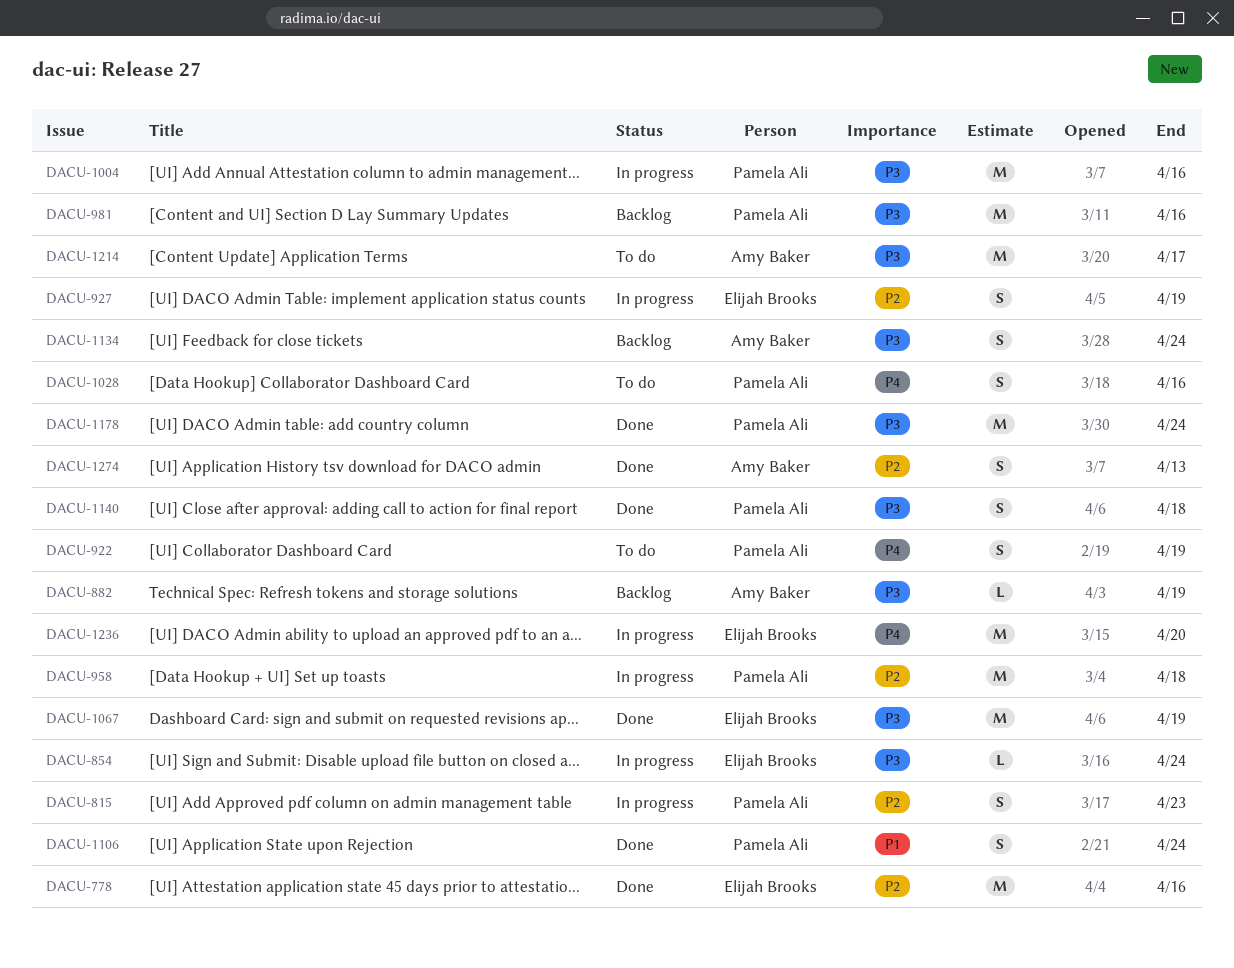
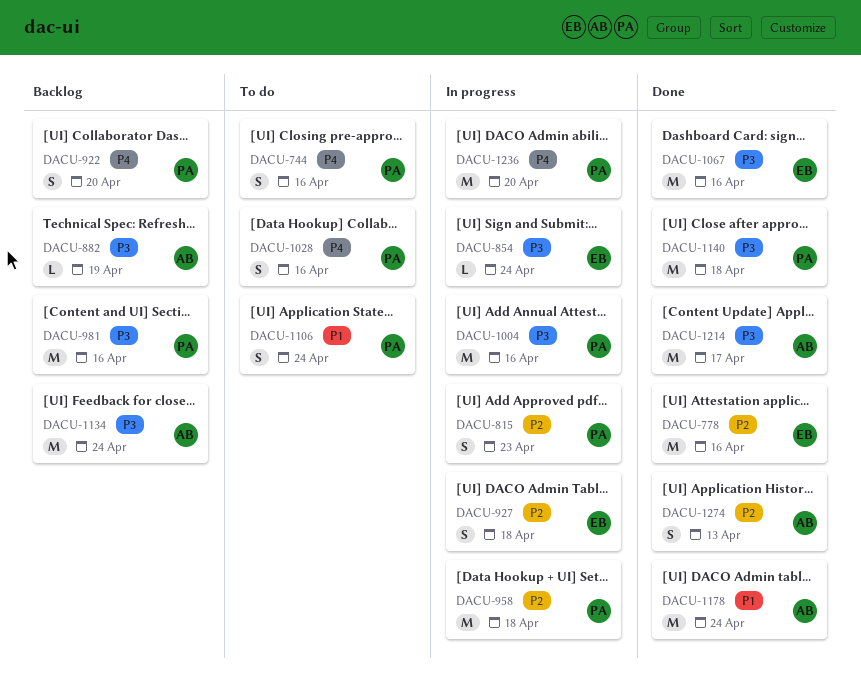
DACU-744: none -> present
DACU-922, status: To do -> Backlog
DACU-922, due: Apr 19 -> Apr 20
DACU-927, due: Apr 19 -> Apr 18
DACU-1067, due: Apr 19 -> Apr 16
DACU-1106, status: Done -> To do
DACU-1134, estimate: S -> M
DACU-1140, estimate: S -> M
DACU-1178, owner: Pamela Ali -> Amy Baker
DACU-1178, priority: P3 -> P1
DACU-1214, status: To do -> Done
DACU-1236, owner: Elijah Brooks -> Pamela Ali

